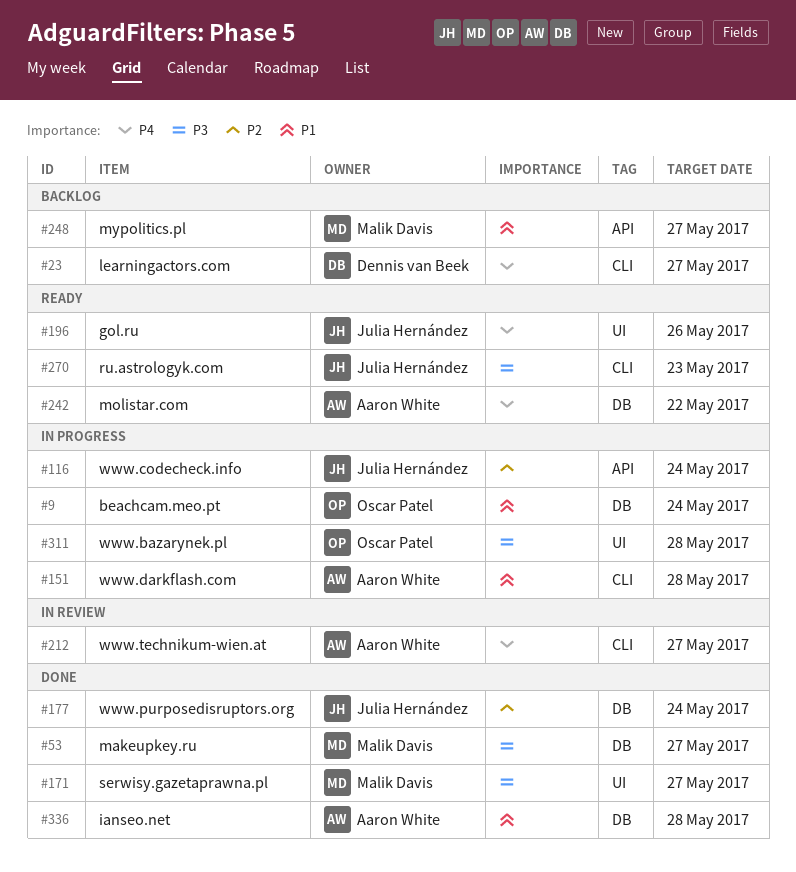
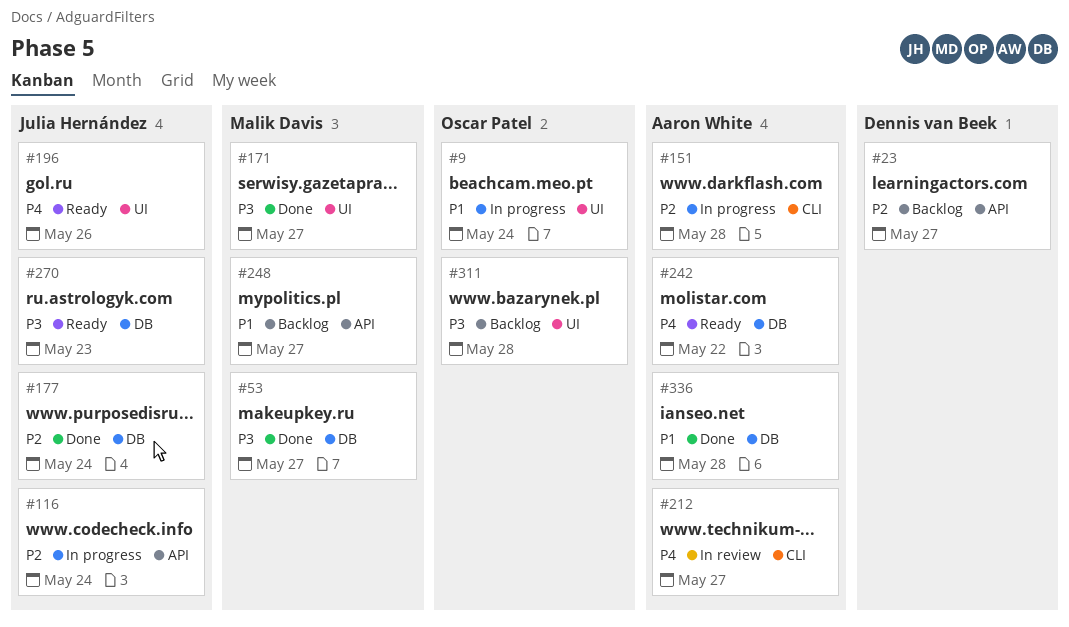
#9, label: DB -> UI
#23, priority: P4 -> P2
#23, label: CLI -> API
#151, priority: P1 -> P2
#270, label: CLI -> DB
#311, status: In progress -> Backlog

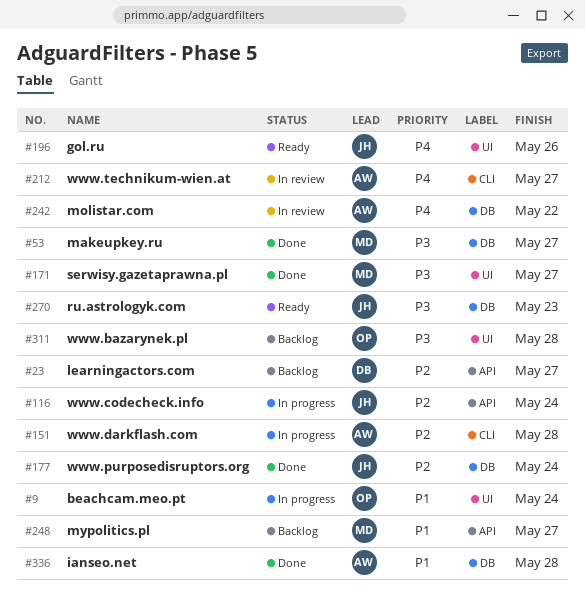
#242, status: Ready -> In review

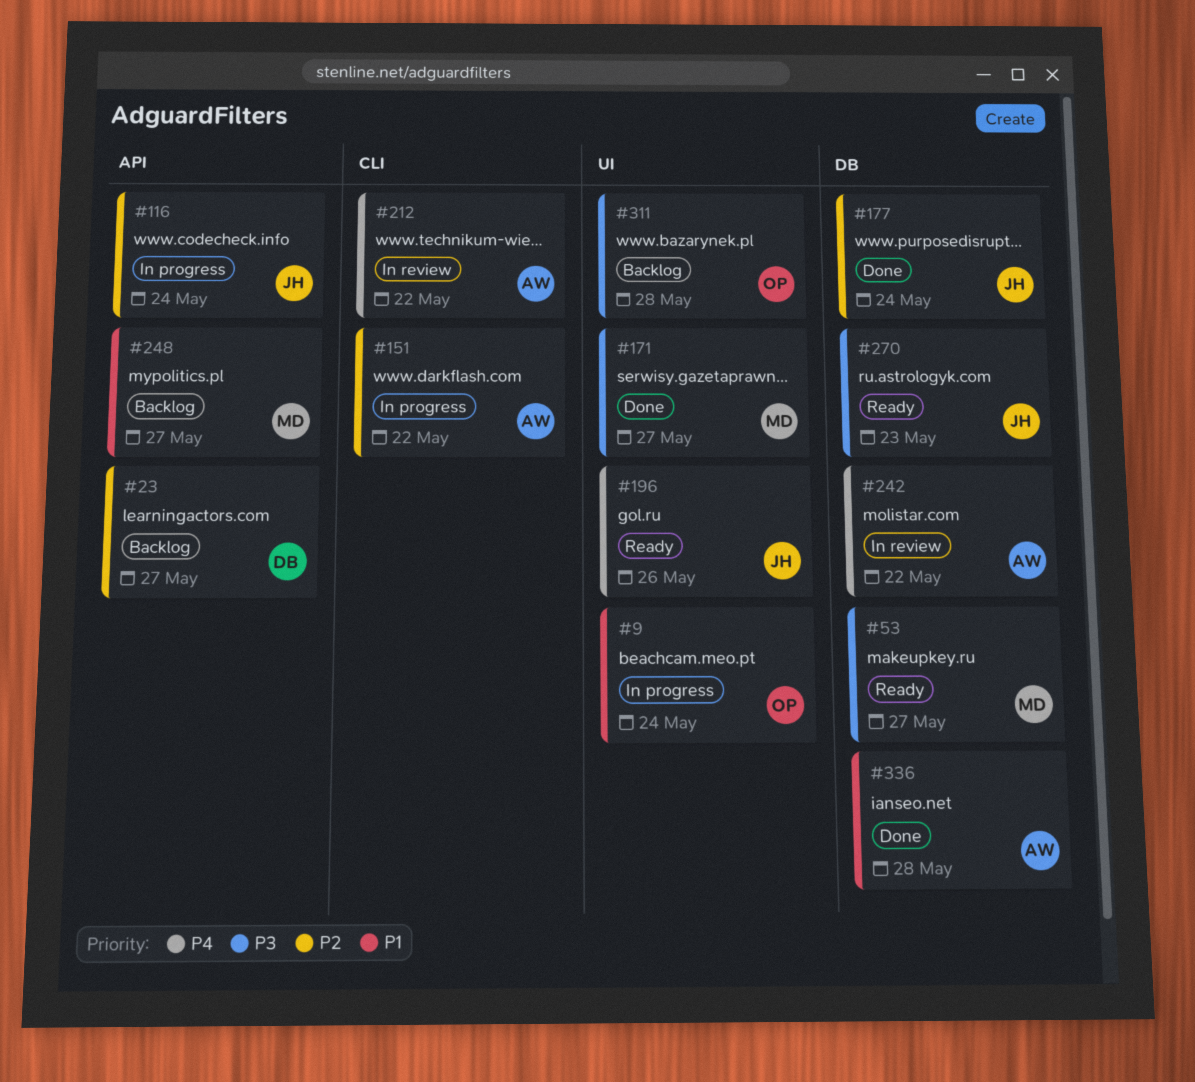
#53, status: Done -> Ready
#151, due: May 28 -> May 22
#212, due: May 27 -> May 22

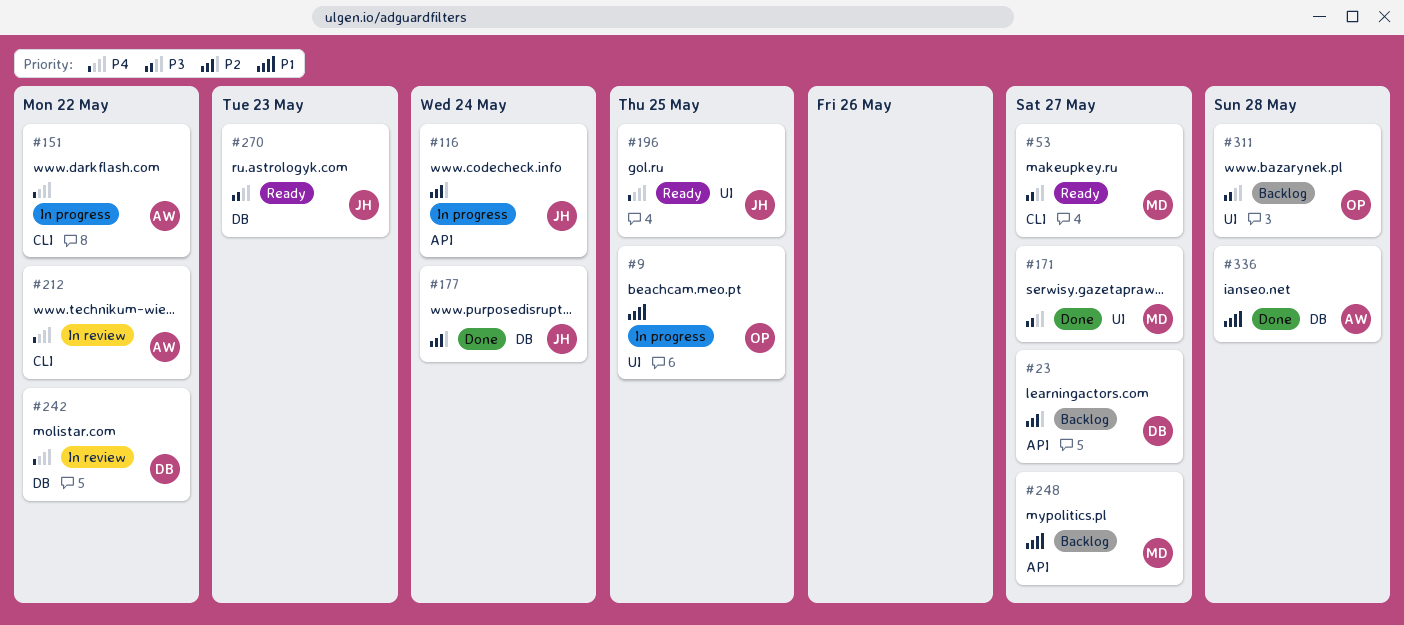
#9, due: May 24 -> May 25
#53, label: DB -> CLI
#151, priority: P2 -> P4
#196, due: May 26 -> May 25
#242, owner: AW -> DB

